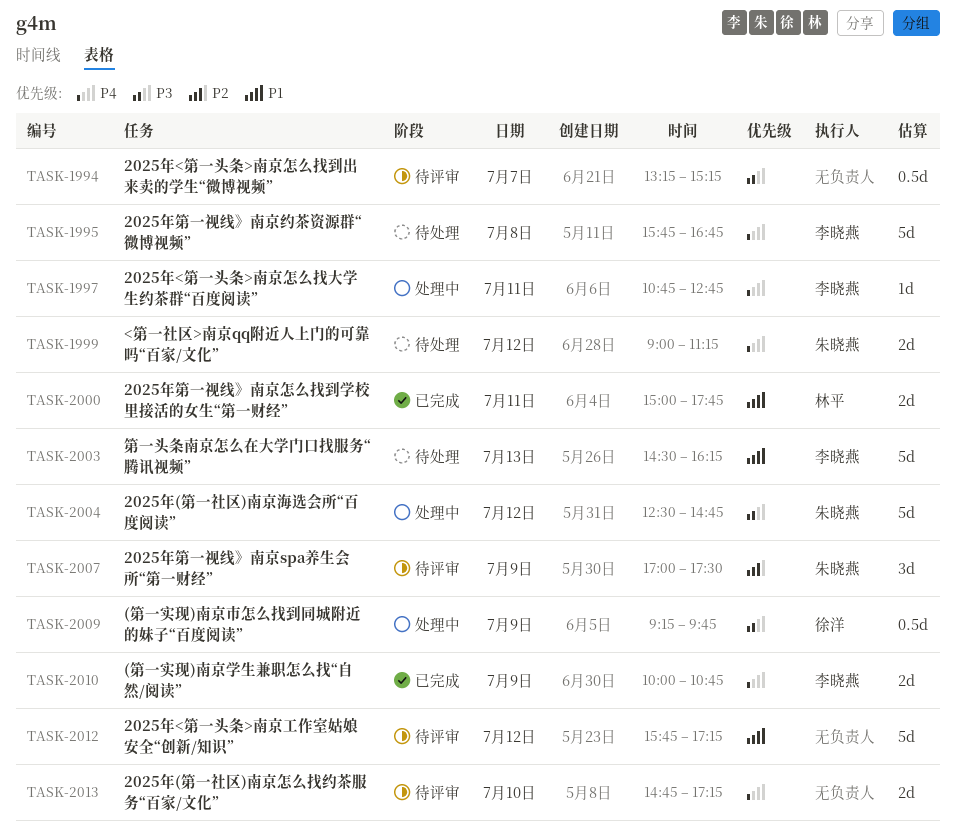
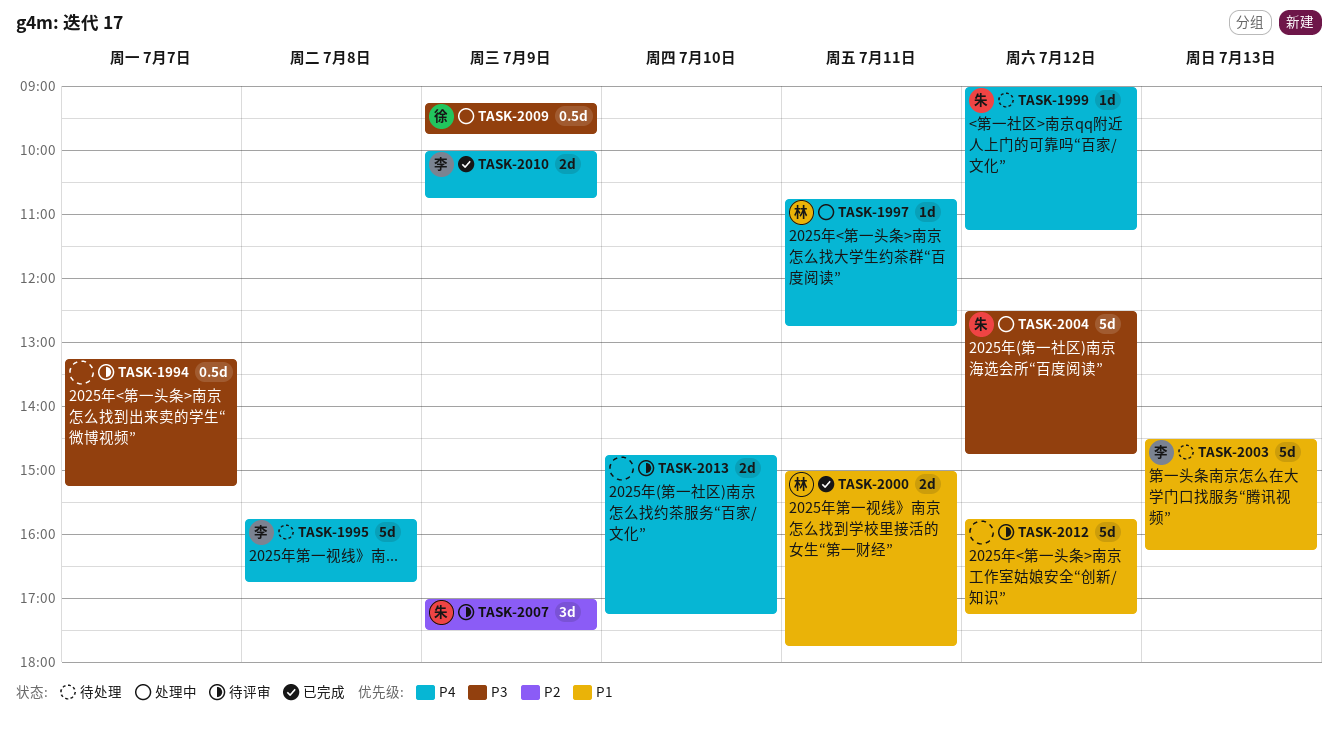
TASK-1997, owner: 李晓燕 -> 林平
TASK-1999, estimate: 2d -> 1d

